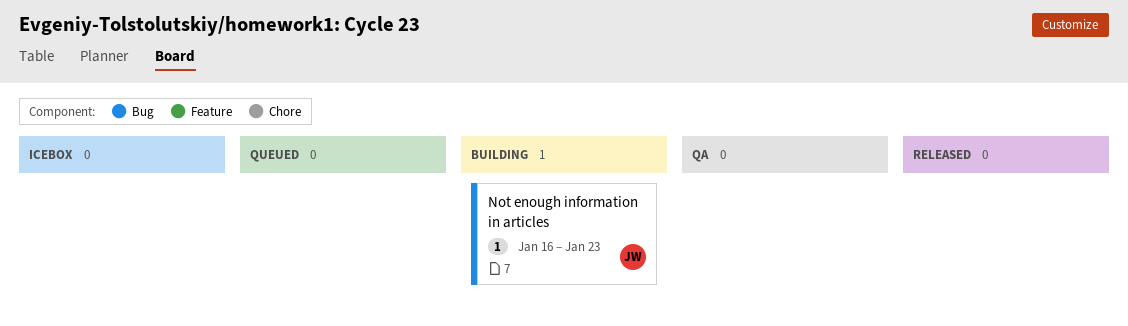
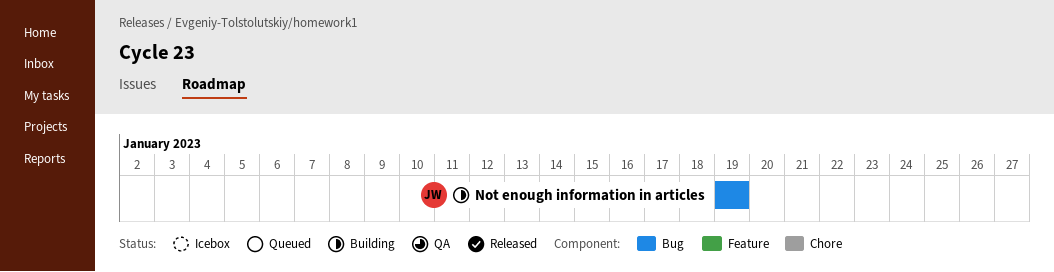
Not enough information in articles, start: Jan 16 -> Jan 19
Not enough information in articles, due: Jan 23 -> Jan 19

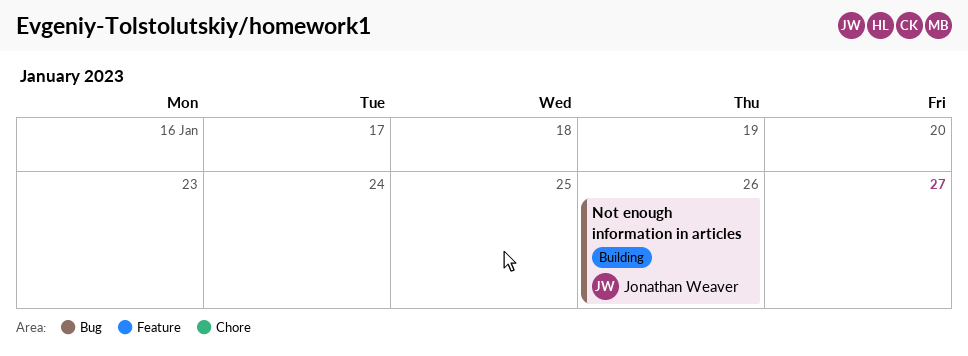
Not enough information in articles, due: Jan 19 -> Jan 26

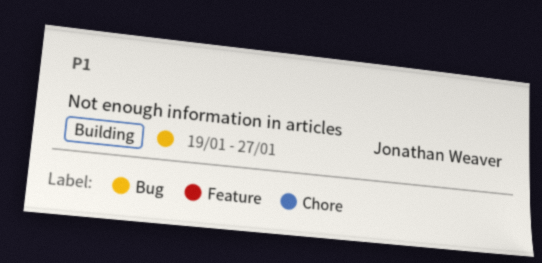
Not enough information in articles, due: Jan 26 -> Jan 27

